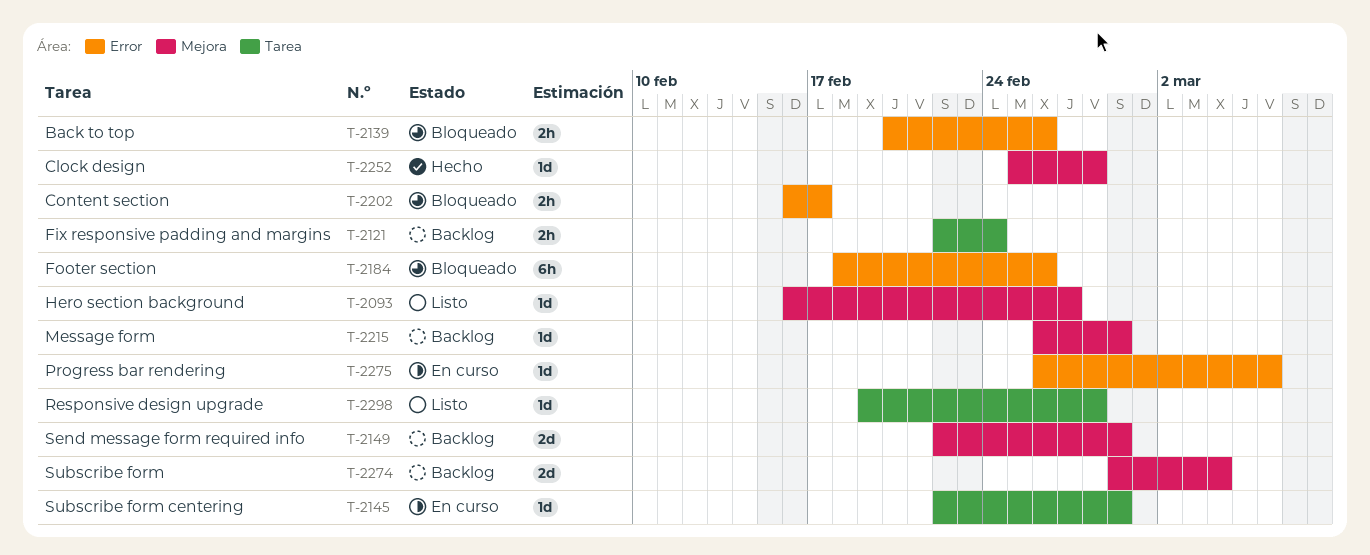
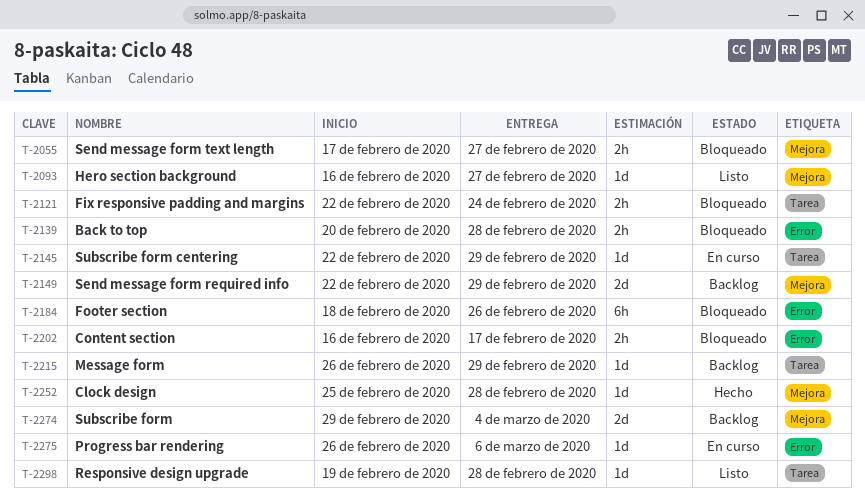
T-2055: none -> present
T-2121, status: Backlog -> Bloqueado
T-2139, due: Feb 26 -> Feb 28
T-2215, label: Mejora -> Tarea

